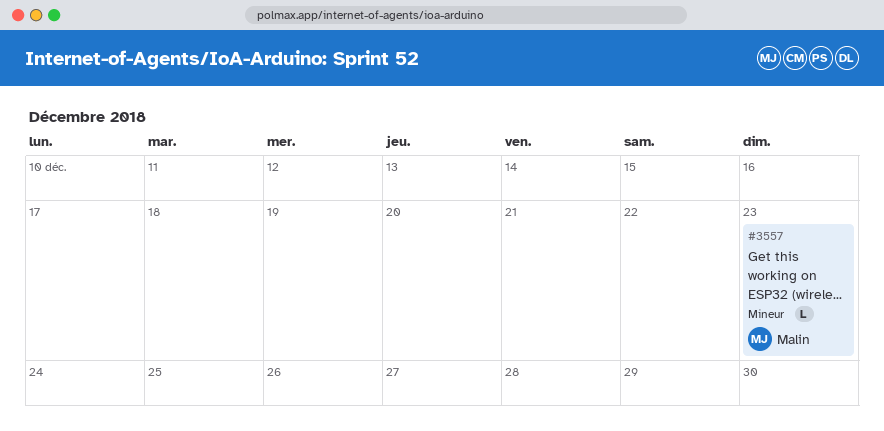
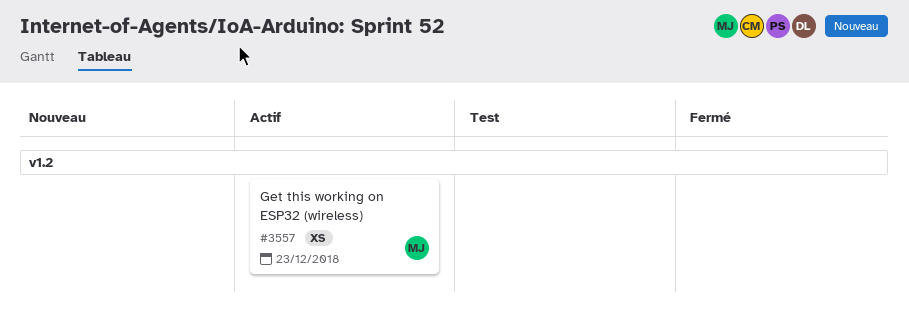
#3557, estimate: L -> XS

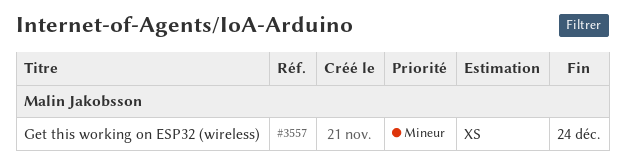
#3557, due: Dec 23 -> Dec 24

